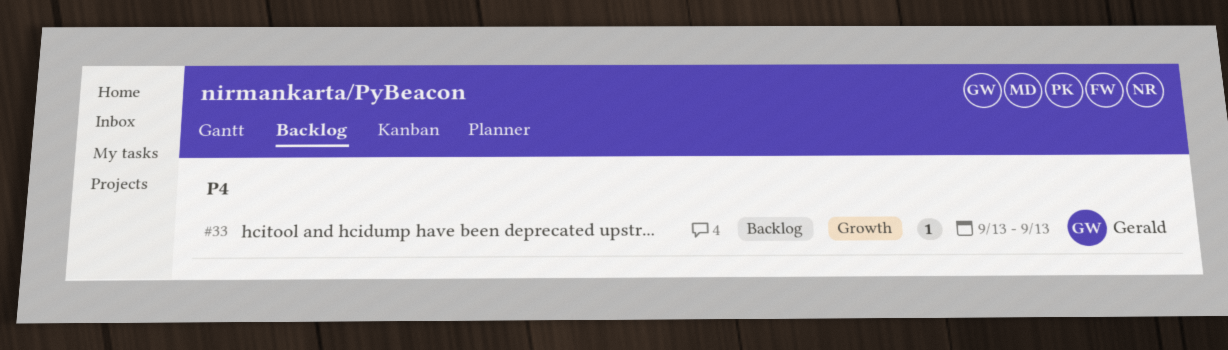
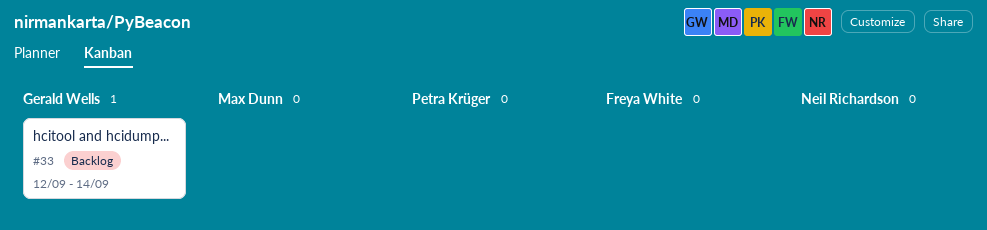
#33, start: Sep 13 -> Sep 12
#33, due: Sep 13 -> Sep 14

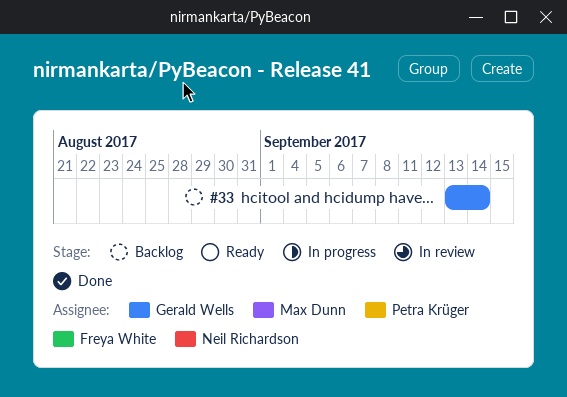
#33, start: Sep 12 -> Sep 13

